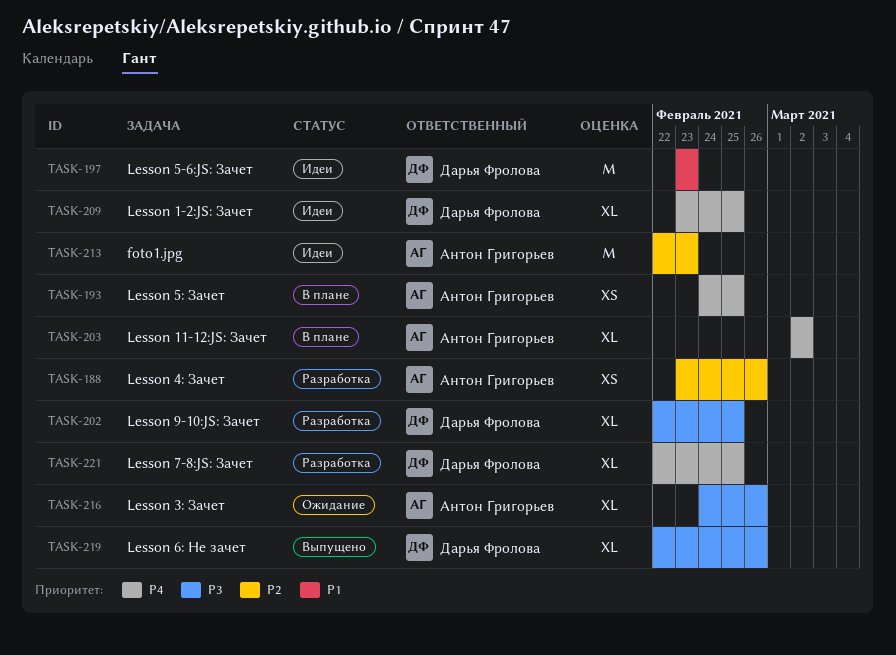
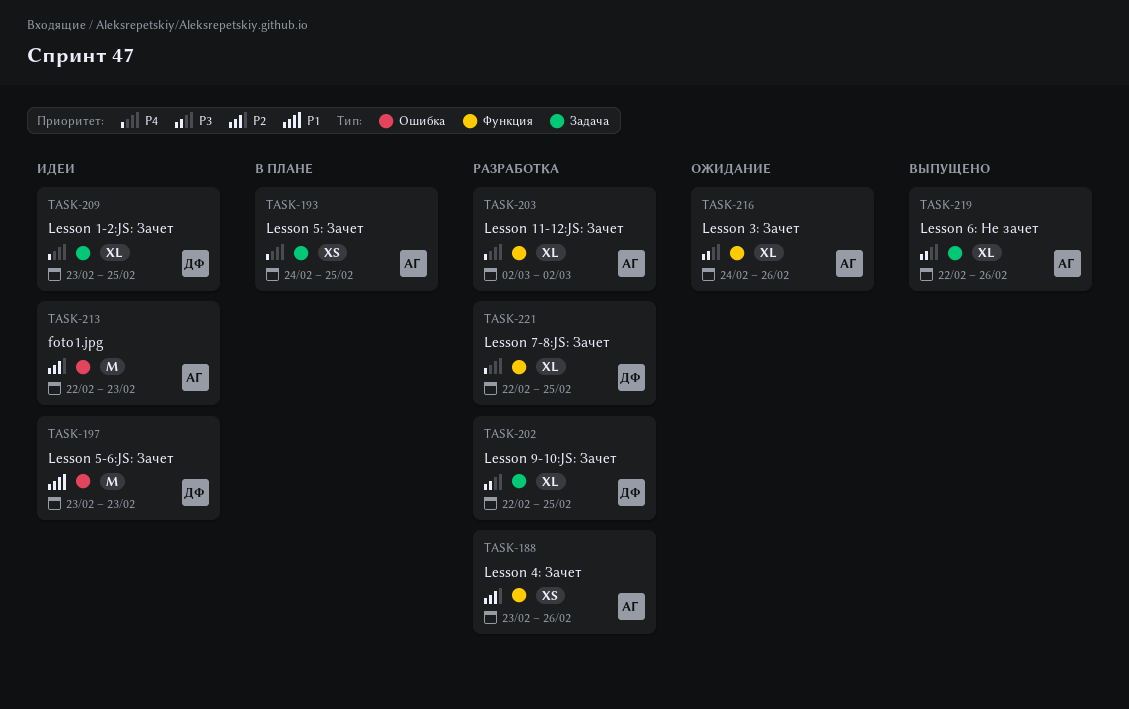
TASK-203, status: В плане -> Разработка
TASK-219, owner: Дарья Фролова -> Антон Григорьев

